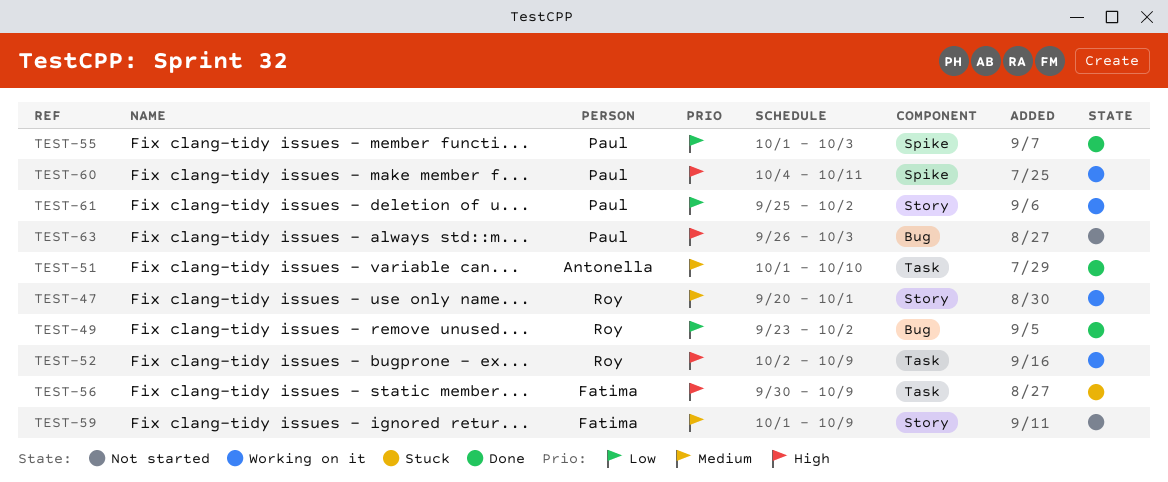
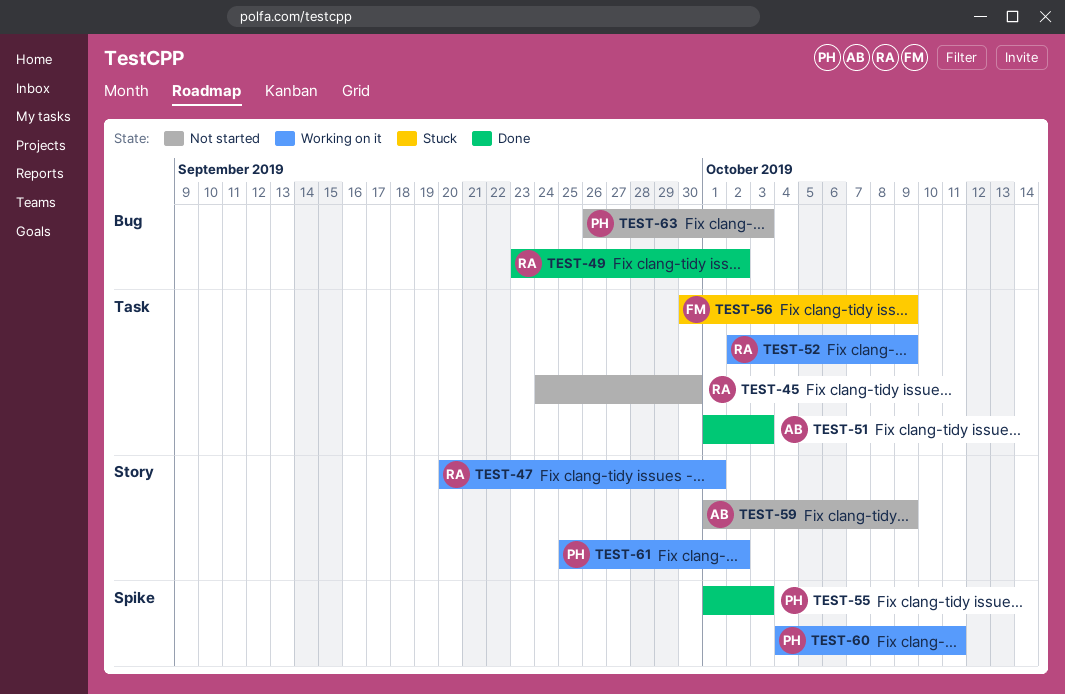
TEST-45: none -> present
TEST-51, due: Oct 10 -> Oct 3
TEST-59, owner: Fatima -> Antonella

